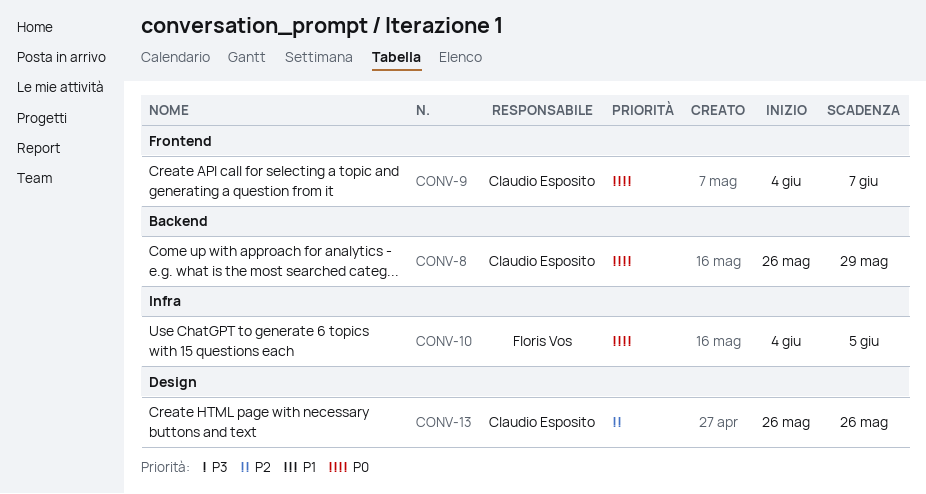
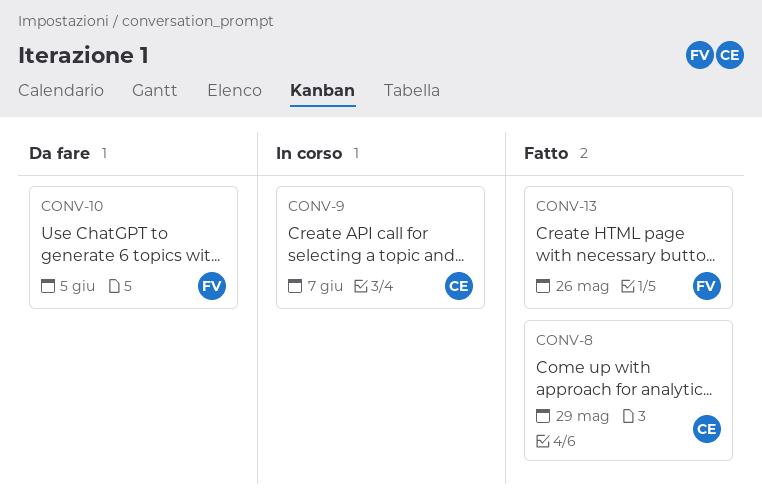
CONV-13, owner: Claudio Esposito -> Floris Vos

